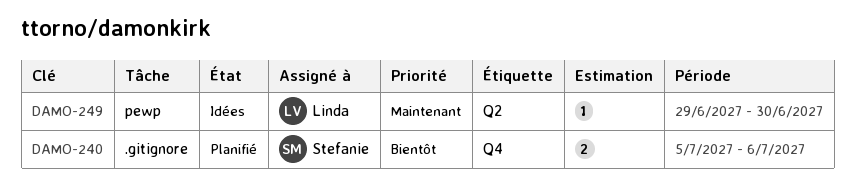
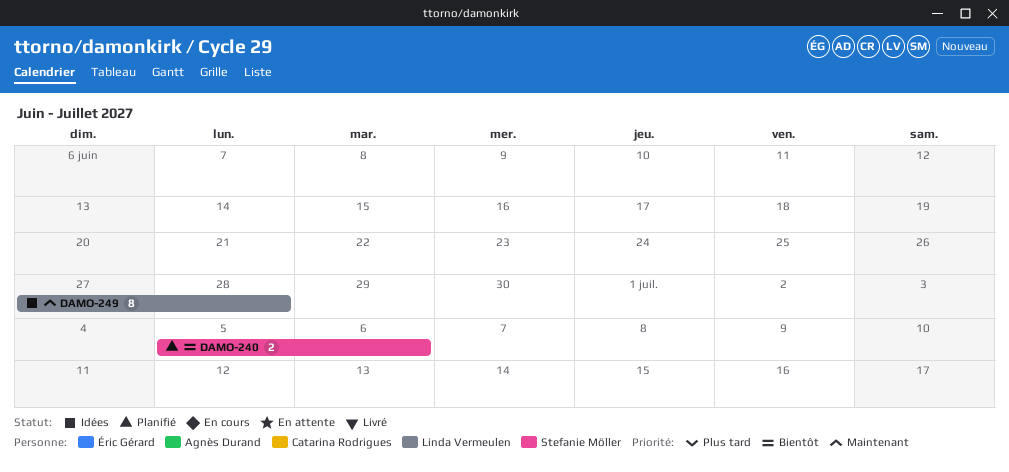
DAMO-249, estimate: 1 -> 8
DAMO-249, start: Jun 29 -> Jun 27
DAMO-249, due: Jun 30 -> Jun 28

